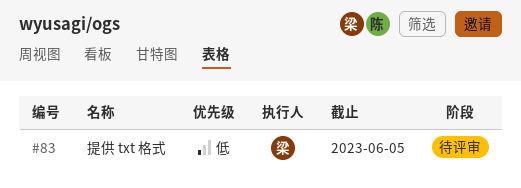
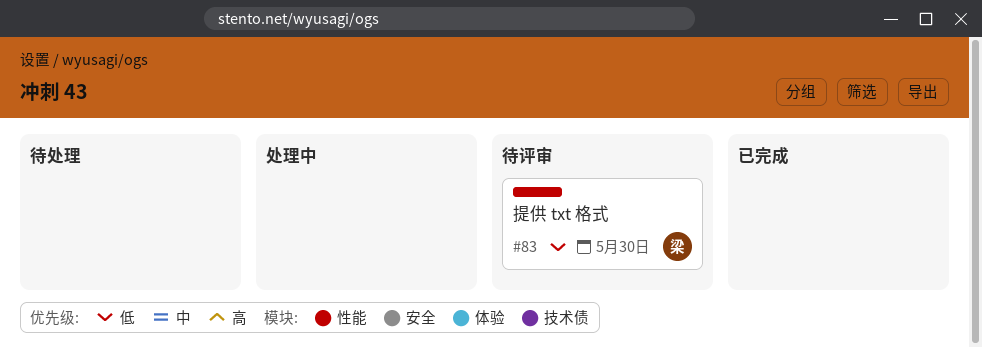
#83, due: Jun 5 -> May 30

